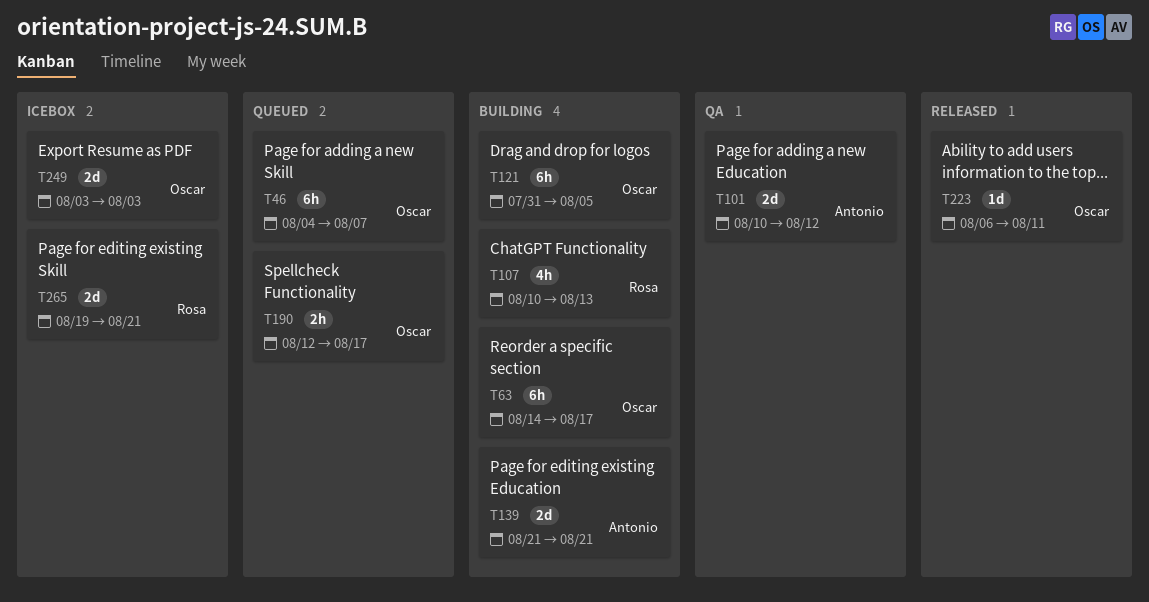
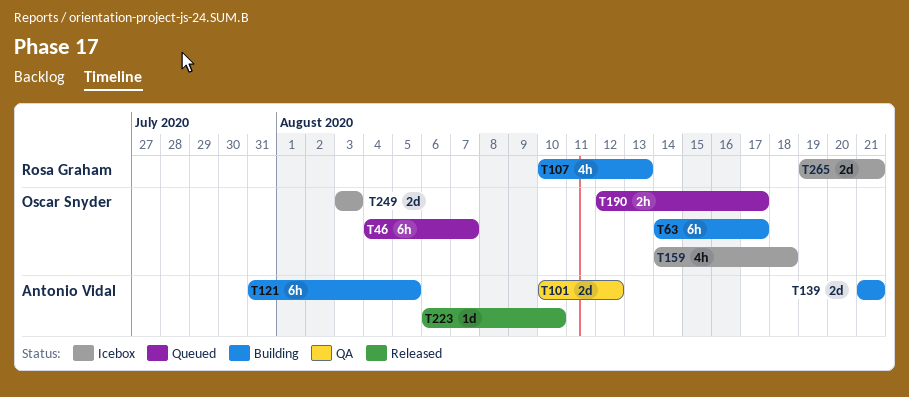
T121, owner: Oscar Snyder -> Antonio Vidal
T159: none -> present
T223, owner: Oscar Snyder -> Antonio Vidal
T223, due: Aug 11 -> Aug 10

